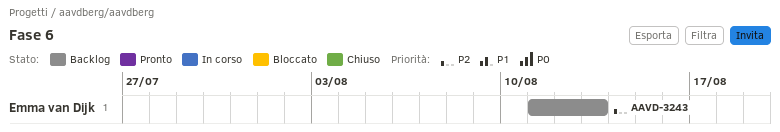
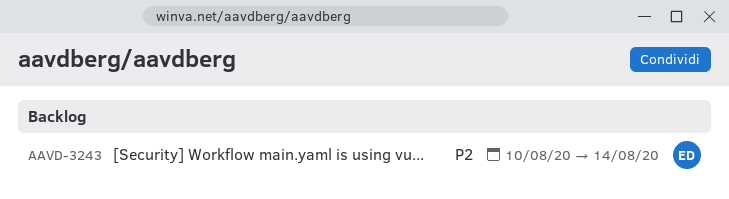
AAVD-3243, start: Aug 11 -> Aug 10
AAVD-3243, due: Aug 13 -> Aug 14

